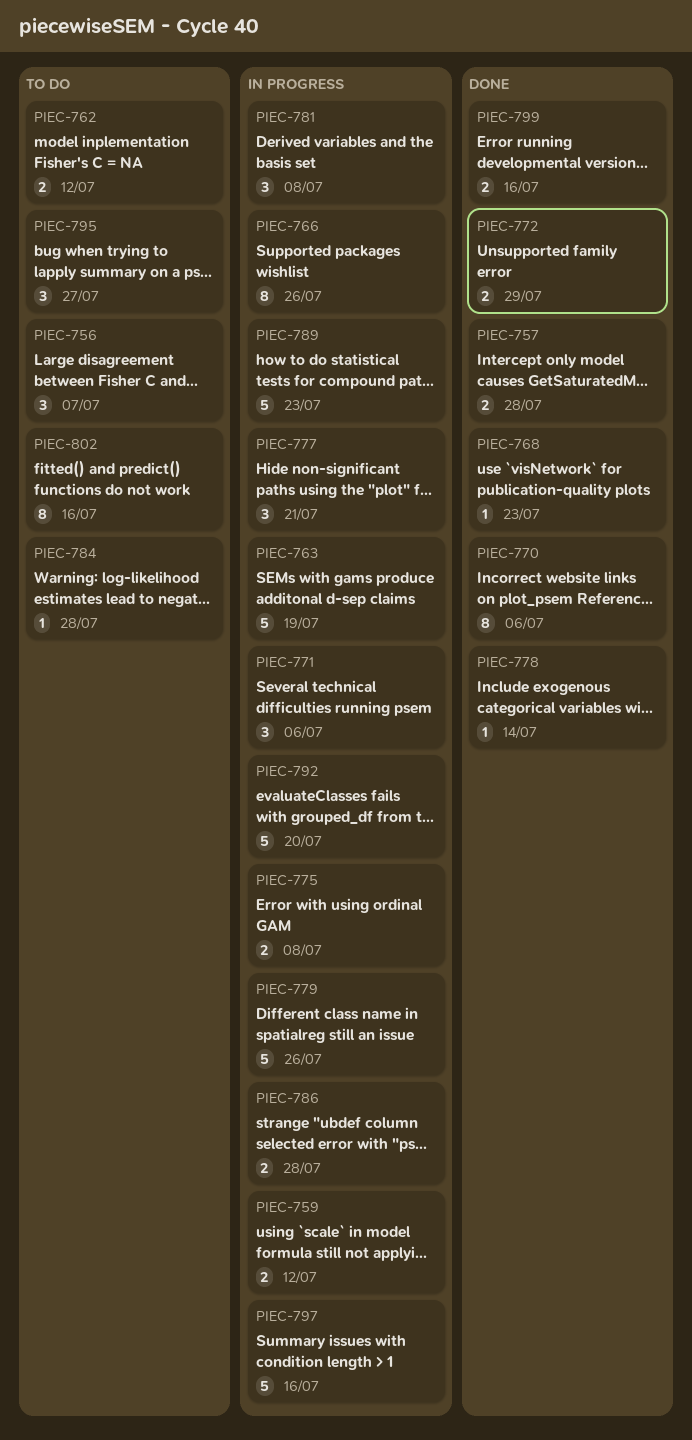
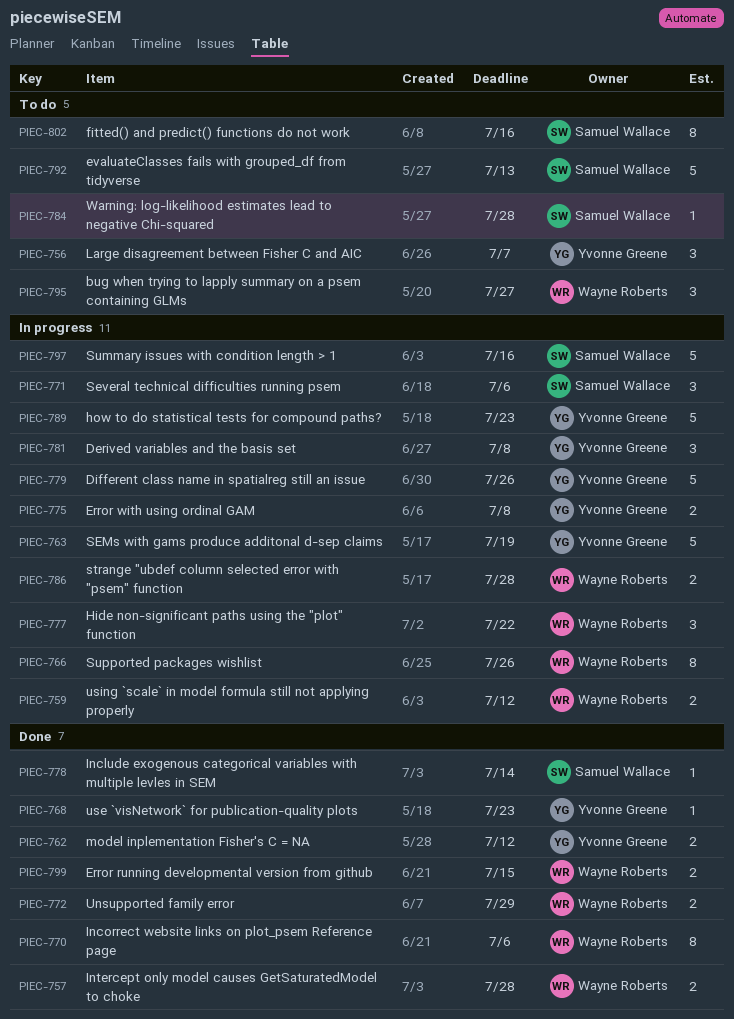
PIEC-762, status: To do -> Done
PIEC-777, due: Jul 21 -> Jul 22
PIEC-792, status: In progress -> To do
PIEC-792, due: Jul 20 -> Jul 13
PIEC-799, due: Jul 16 -> Jul 15

